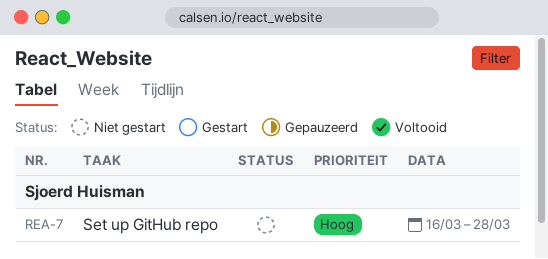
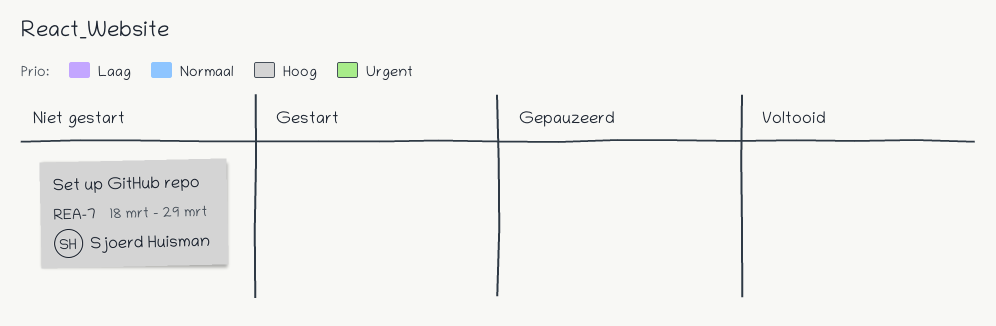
REA-7, start: Mar 16 -> Mar 18
REA-7, due: Mar 28 -> Mar 29

